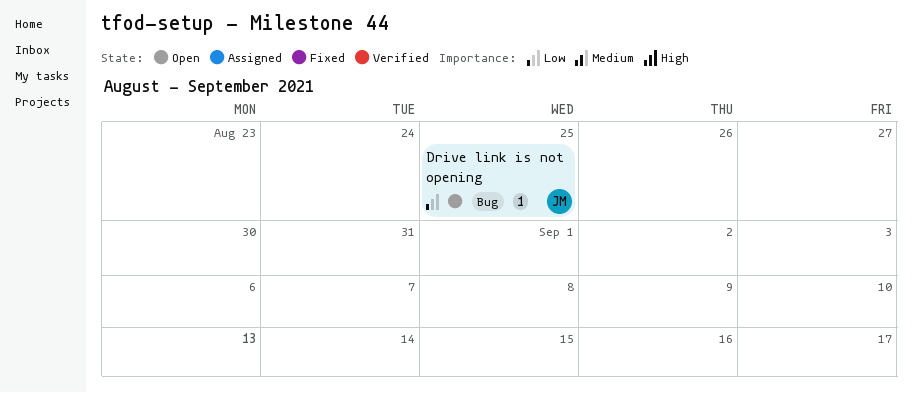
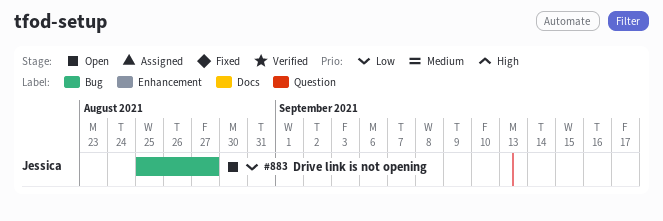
Drive link is not opening, due: Aug 25 -> Aug 27

